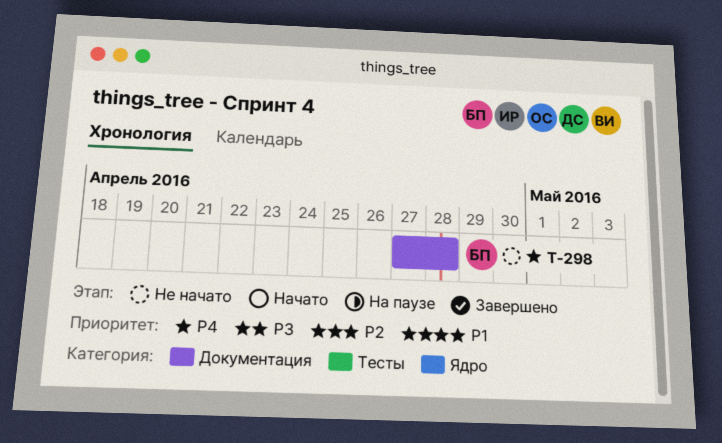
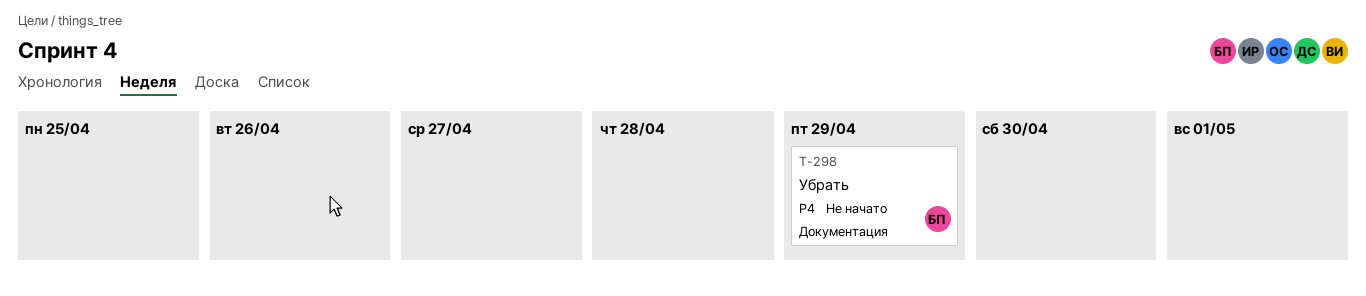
T-298, due: Apr 28 -> Apr 29

